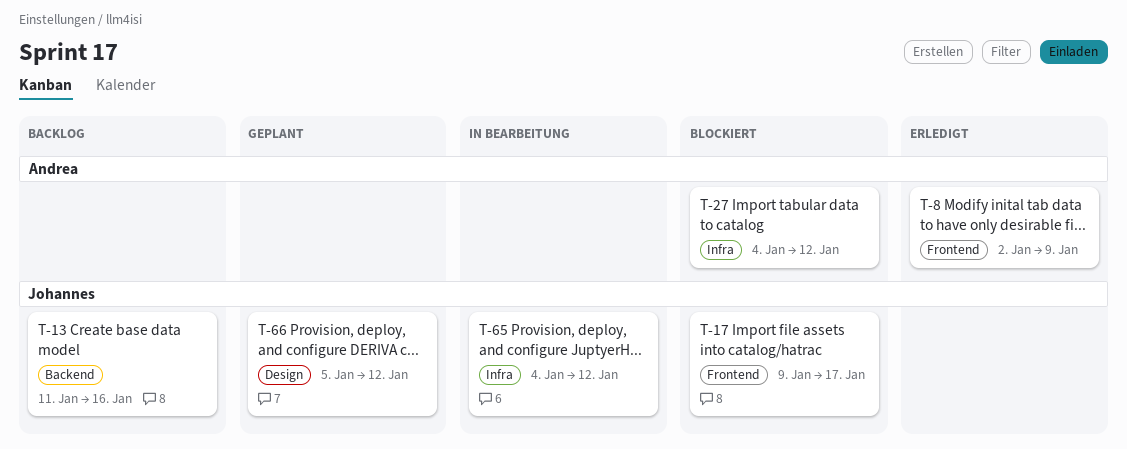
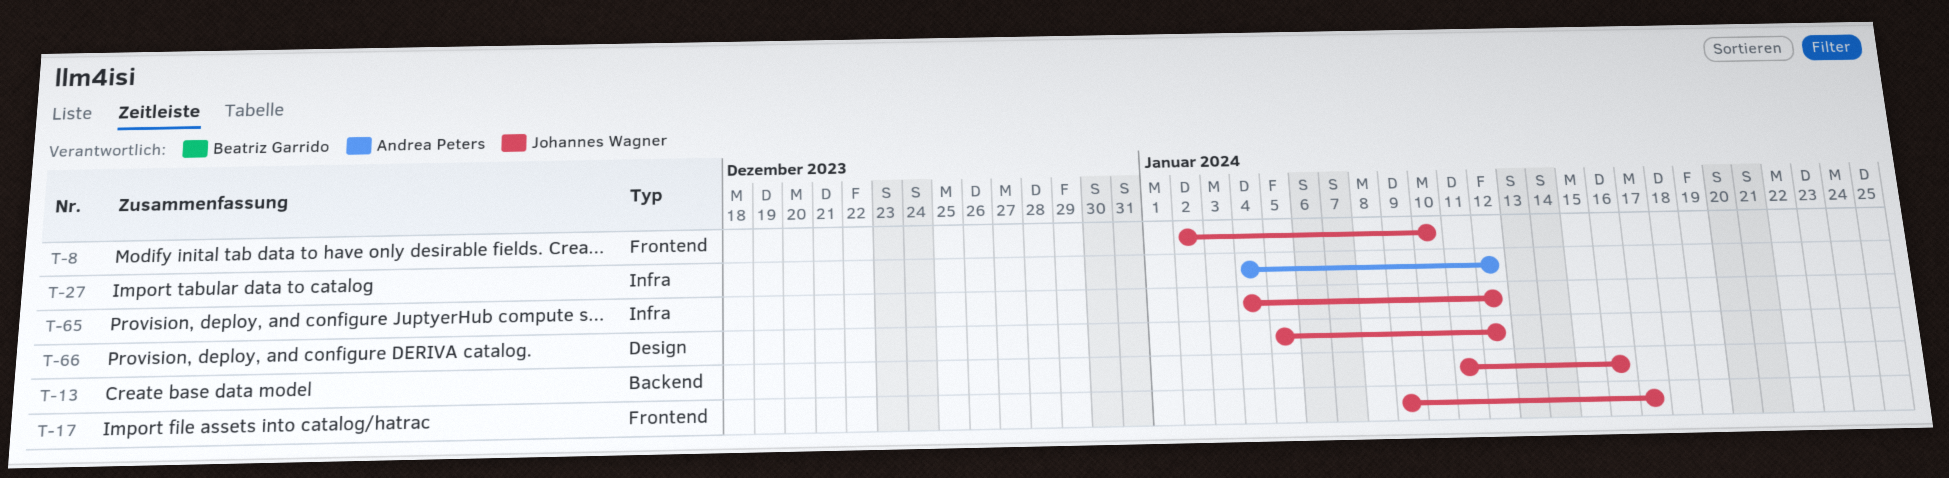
T-8, owner: Andrea Peters -> Johannes Wagner
T-8, due: Jan 9 -> Jan 10

